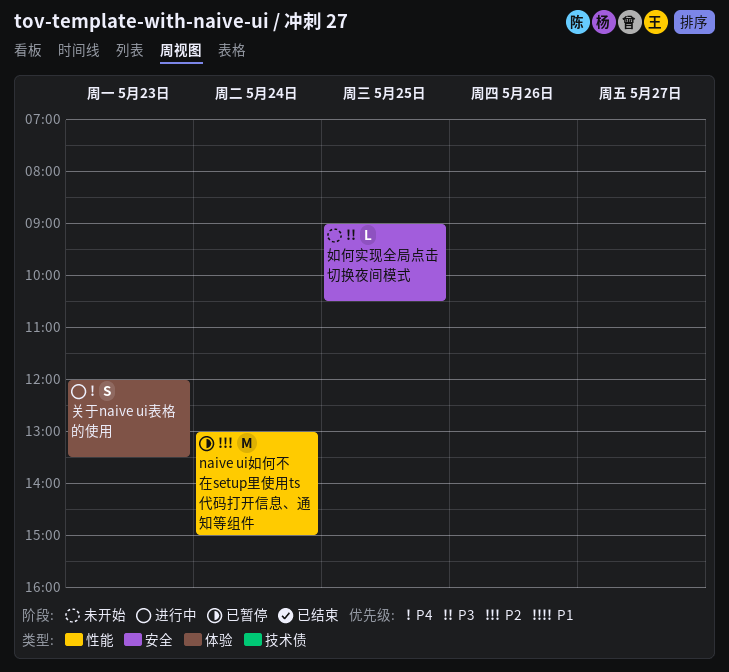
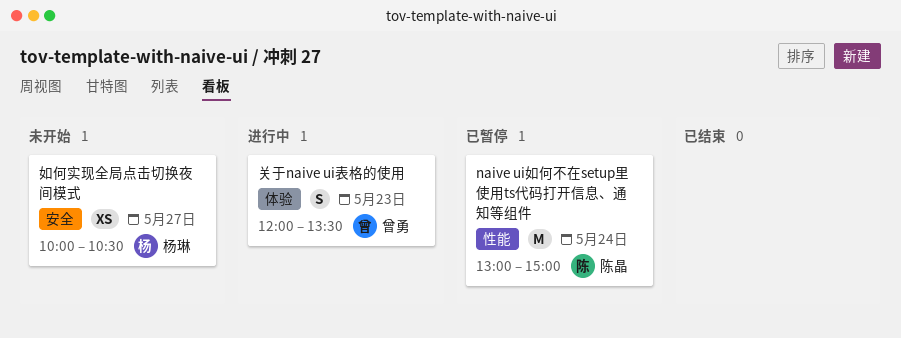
如何实现全局点击切换夜间模式, estimate: L -> XS
如何实现全局点击切换夜间模式, day: May 25 -> May 27
如何实现全局点击切换夜间模式, begins: 09:00 -> 10:00

